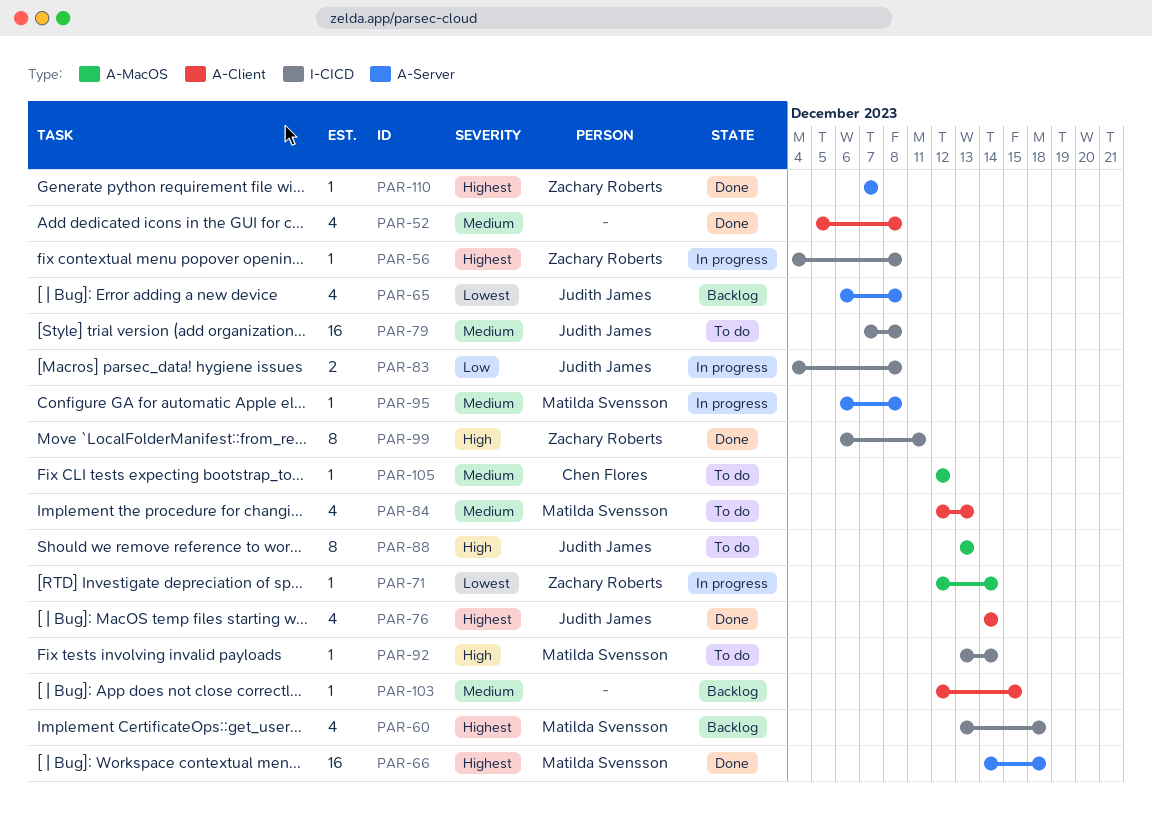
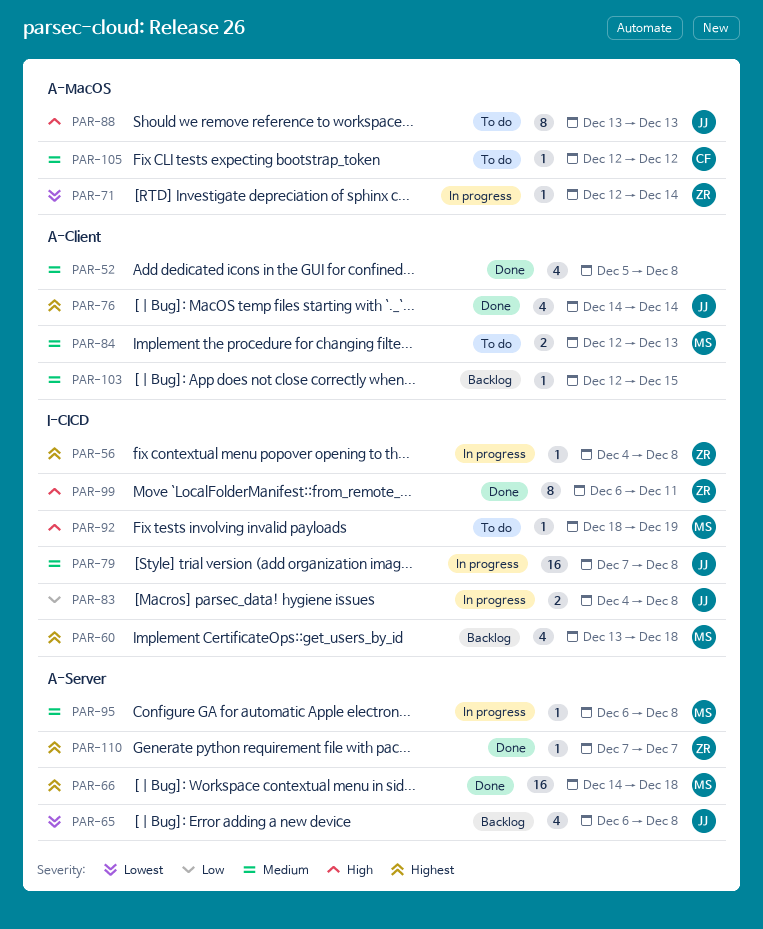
PAR-79, status: To do -> In progress
PAR-84, estimate: 4 -> 2
PAR-92, start: Dec 13 -> Dec 18
PAR-92, due: Dec 14 -> Dec 19

